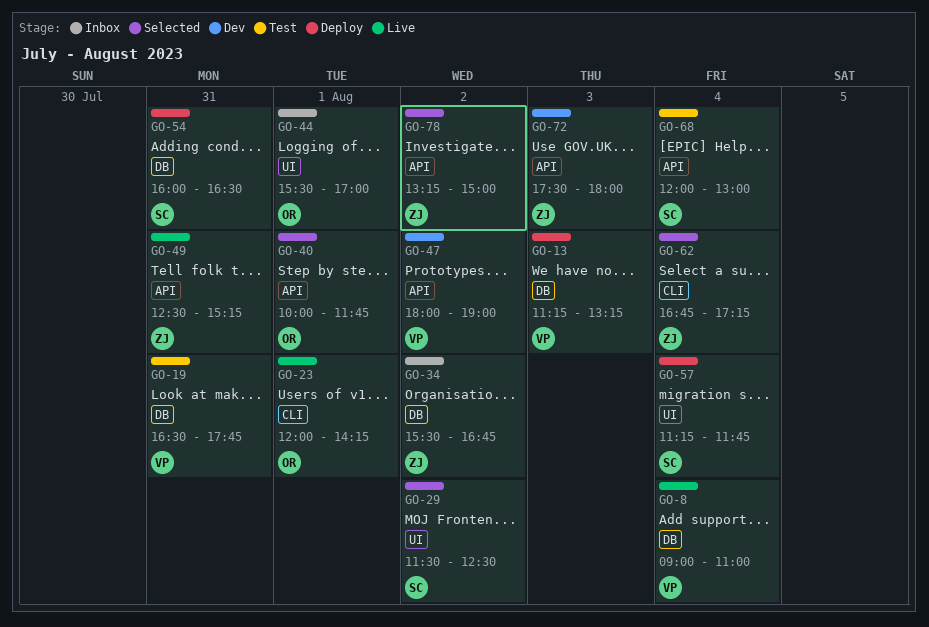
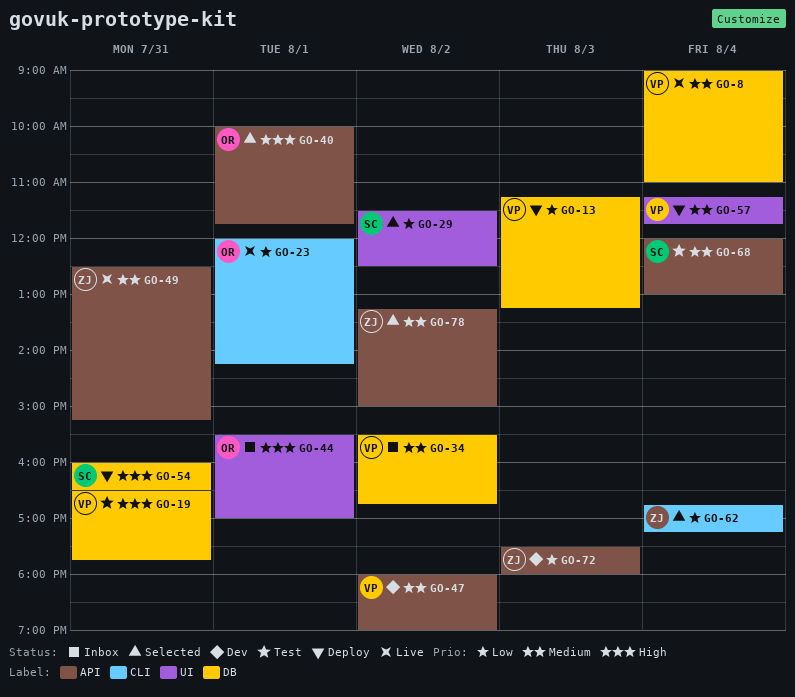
GO-34, owner: ZJ -> VP
GO-57, owner: SC -> VP

